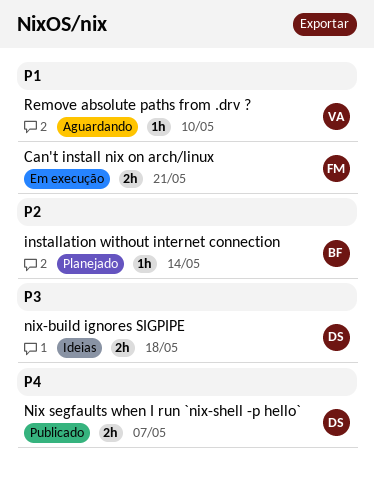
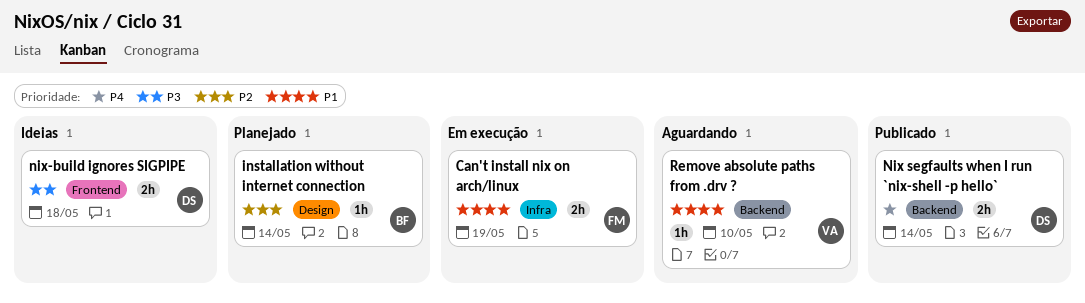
Can't install nix on arch/linux, due: May 21 -> May 19
Nix segfaults when I run `nix-shell -p hello`, due: May 7 -> May 14

